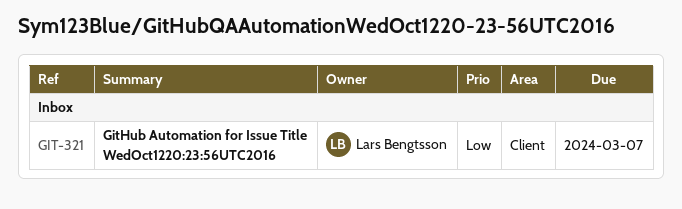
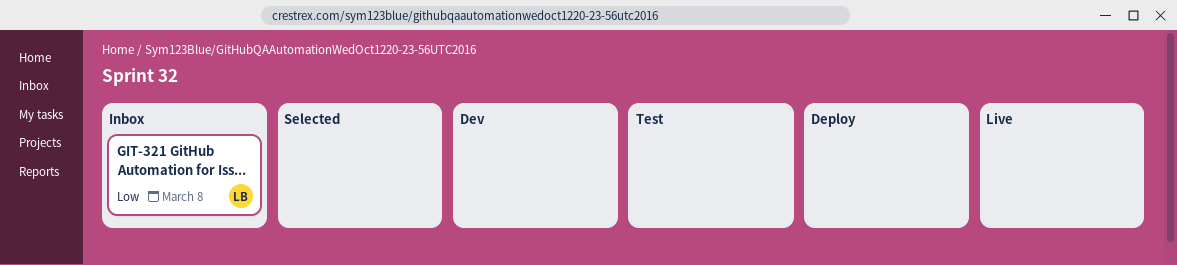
GIT-321, due: Mar 7 -> Mar 8

